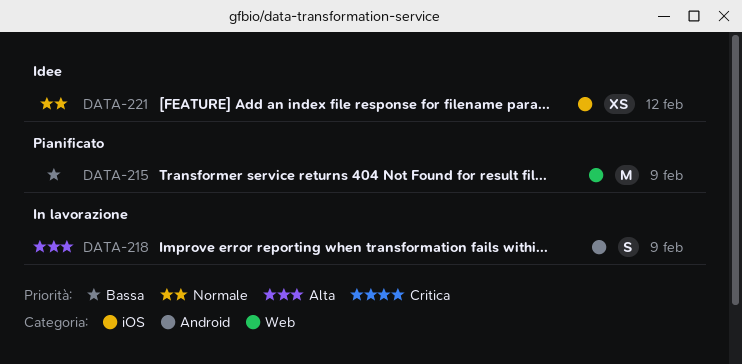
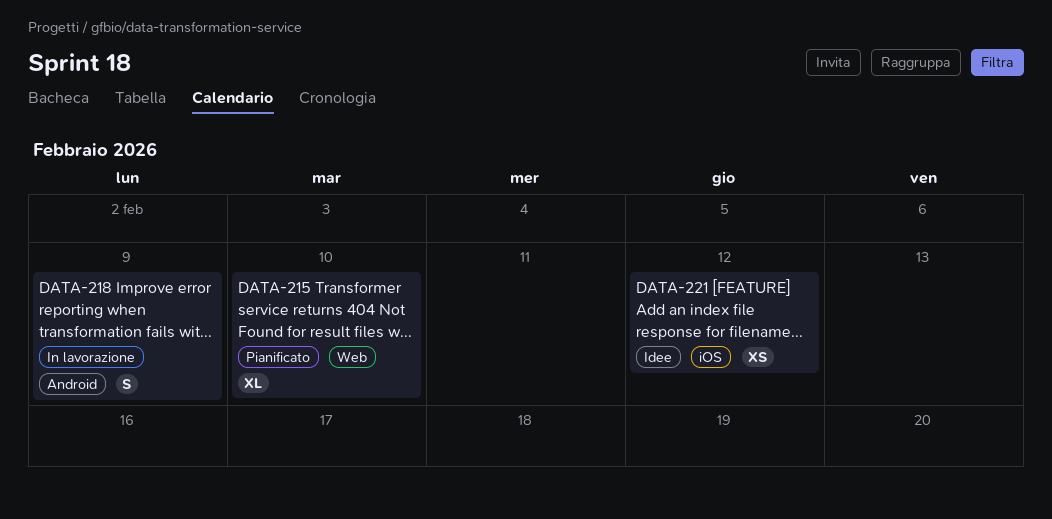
DATA-215, estimate: M -> XL
DATA-215, due: Feb 9 -> Feb 10

